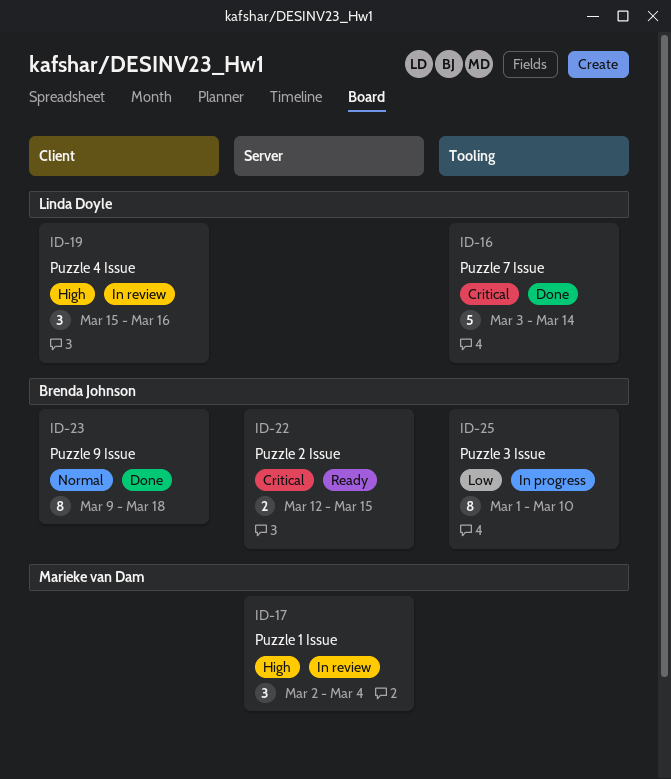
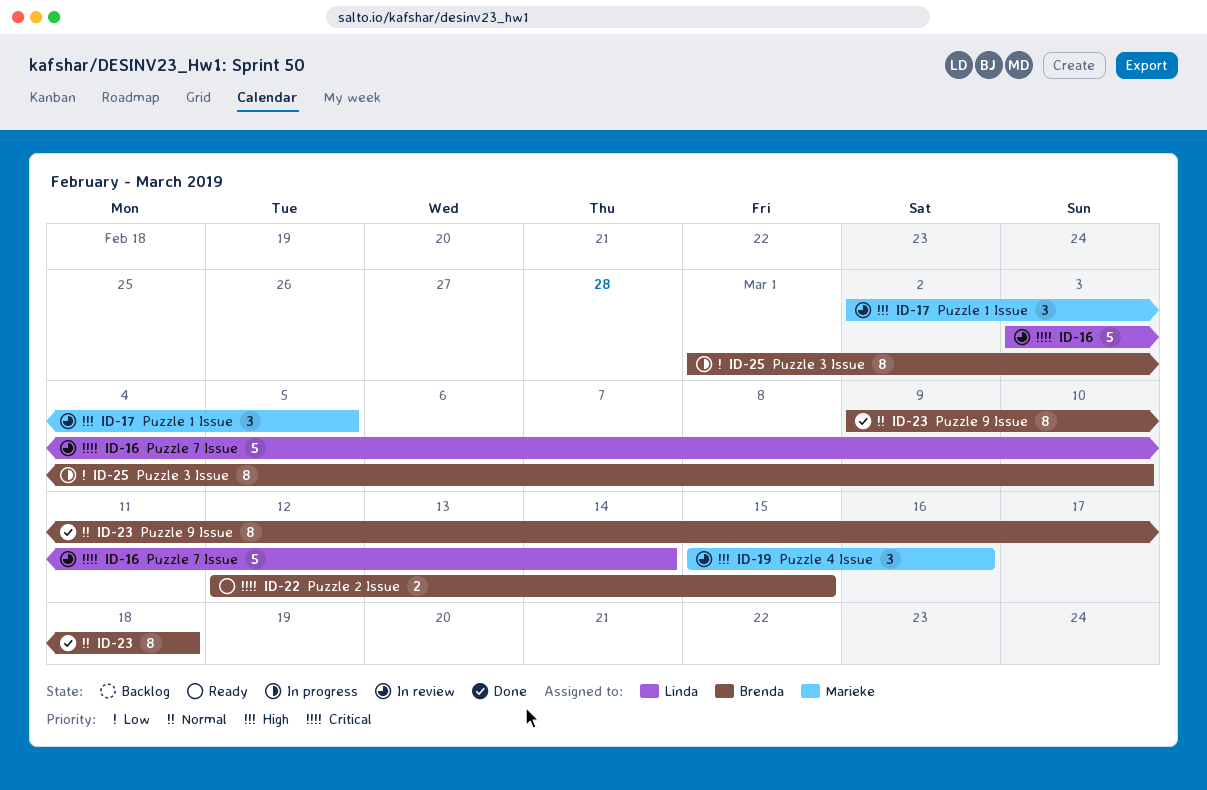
ID-16, status: Done -> In review
ID-17, due: Mar 4 -> Mar 5
ID-19, owner: Linda Doyle -> Marieke van Dam

